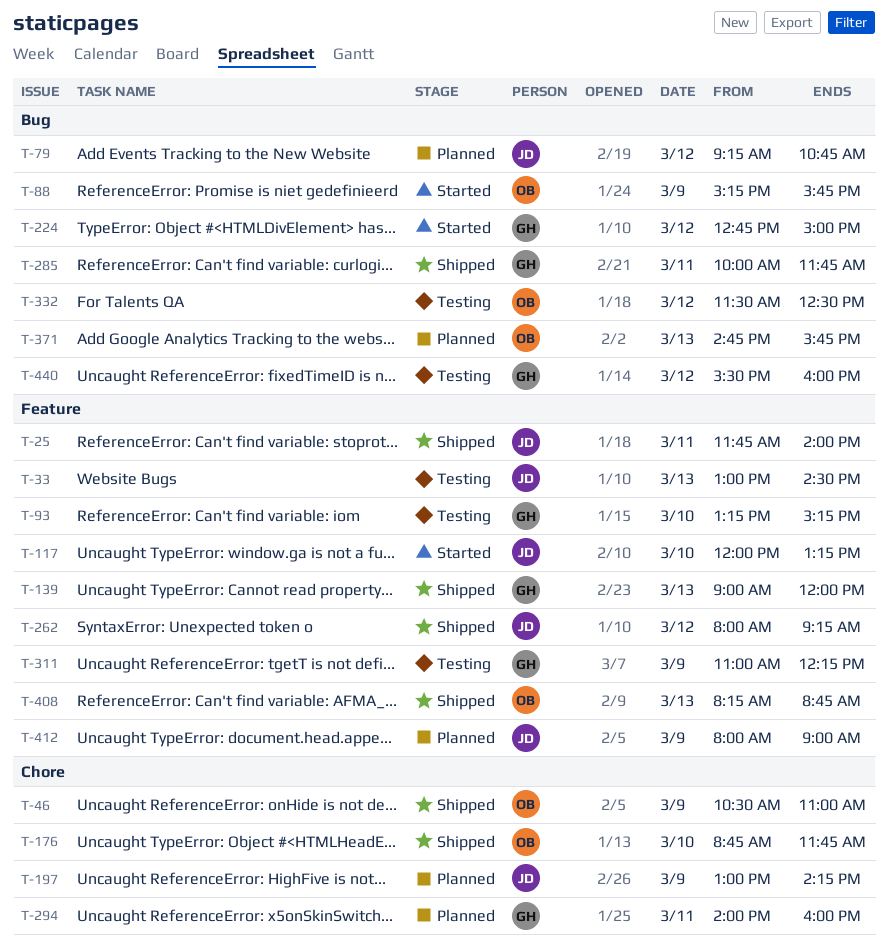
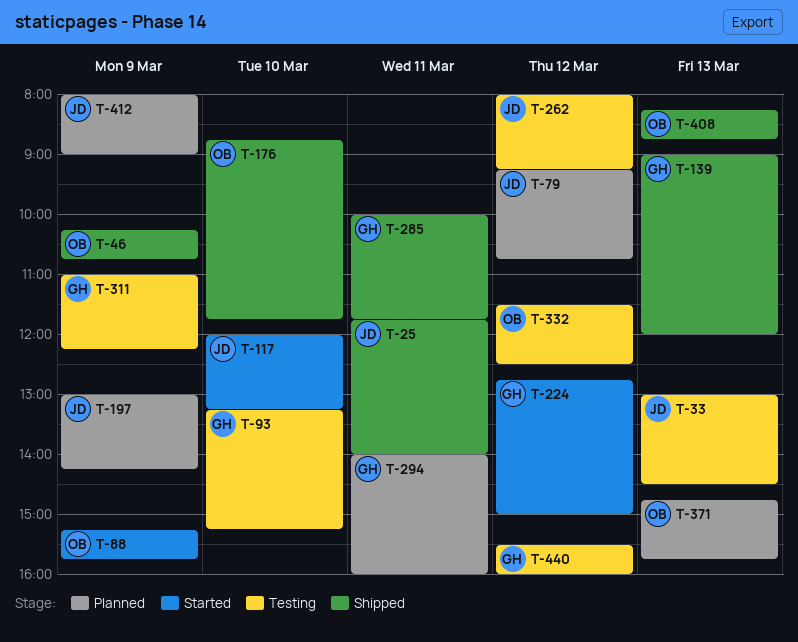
T-46, begins: 10:30 -> 10:15
T-46, ends: 11:00 -> 10:45
T-262, status: Shipped -> Testing

